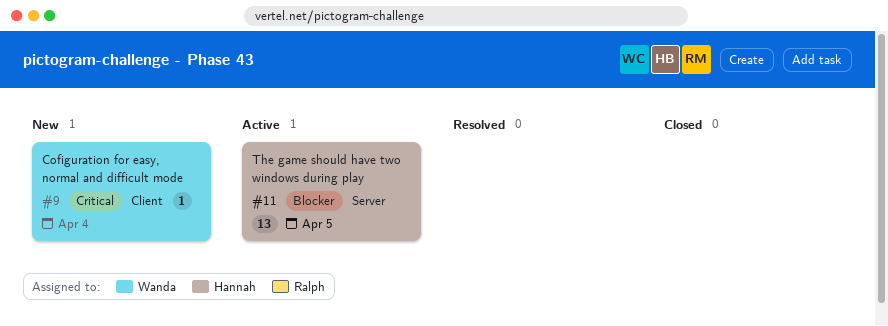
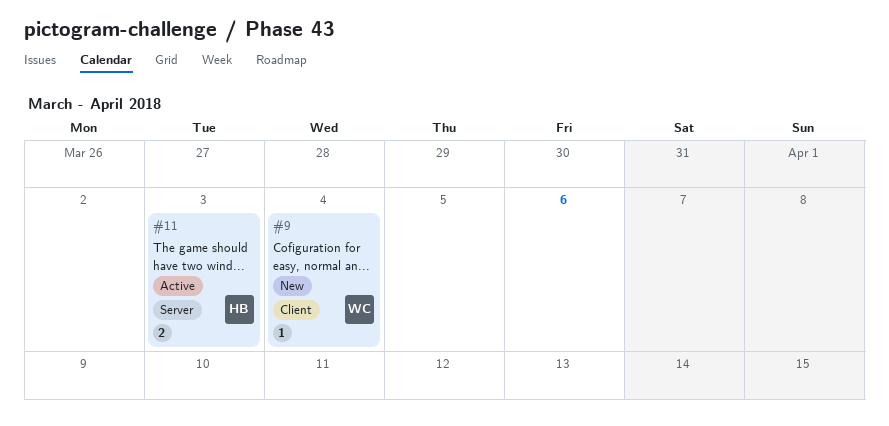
#11, estimate: 13 -> 2
#11, due: Apr 5 -> Apr 3

